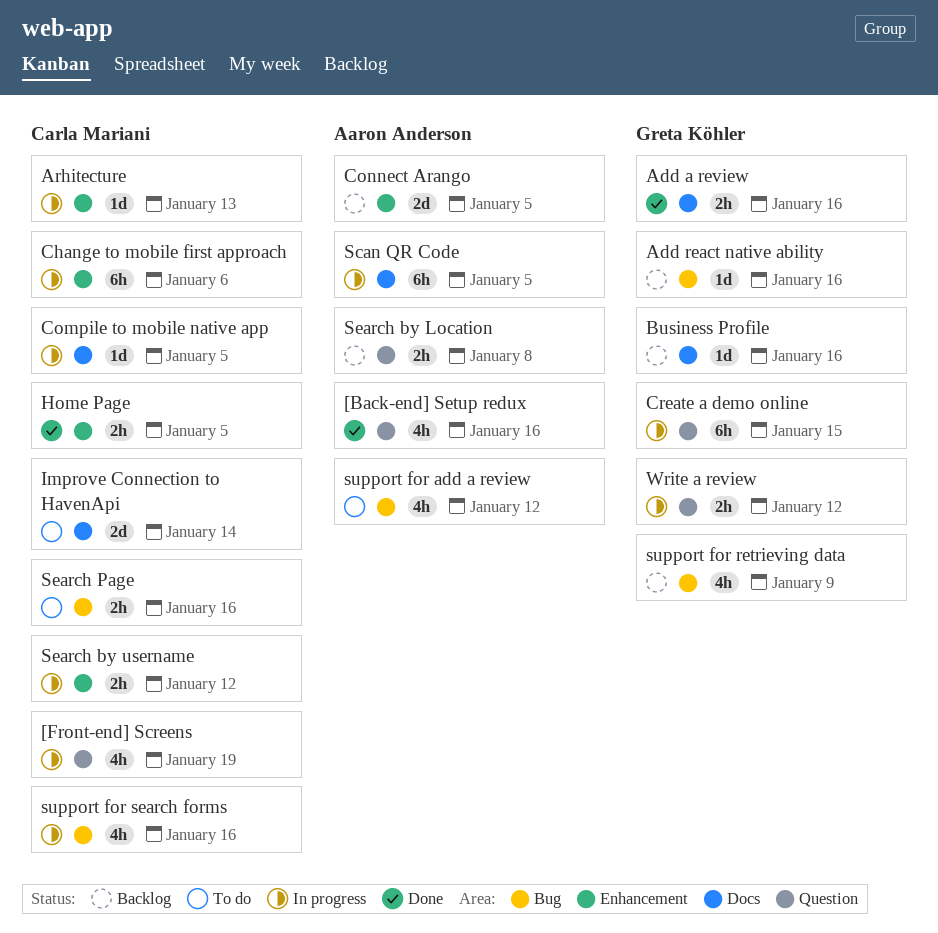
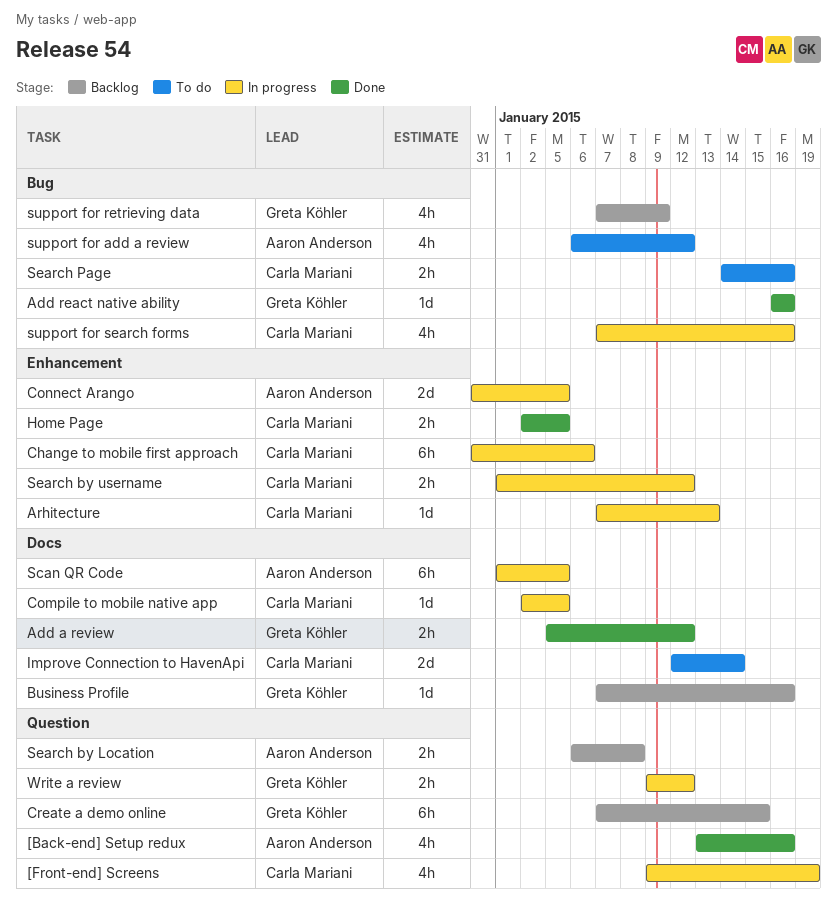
Add a review, due: Jan 16 -> Jan 12
Add react native ability, status: Backlog -> Done
Connect Arango, status: Backlog -> In progress
Create a demo online, status: In progress -> Backlog

